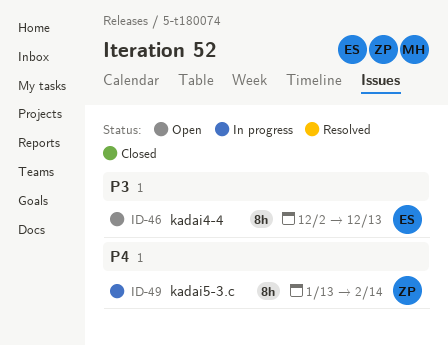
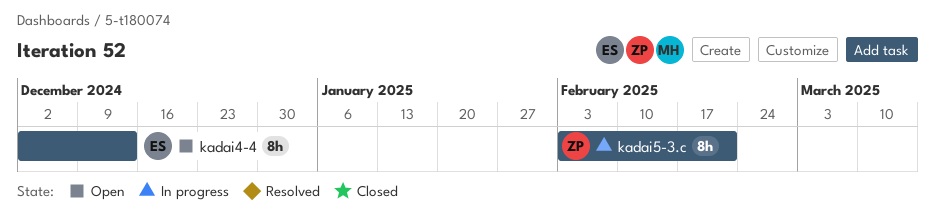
kadai5-3.c, start: Jan 13 -> Feb 3
kadai5-3.c, due: Feb 14 -> Feb 21

